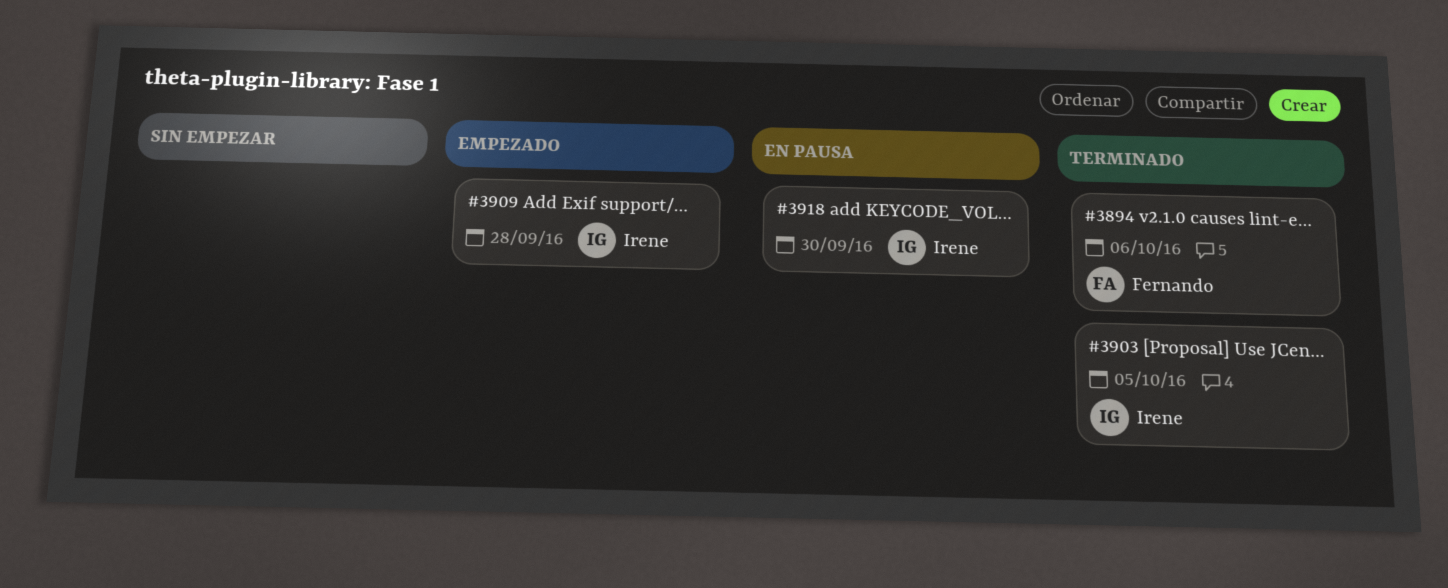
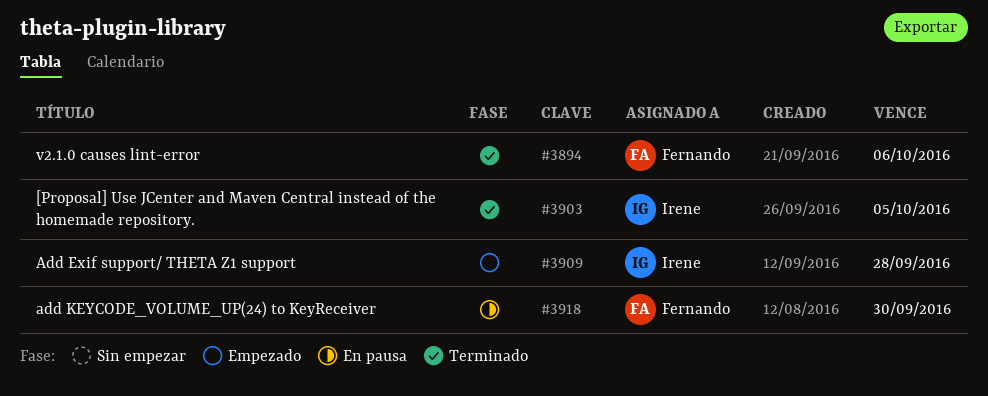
#3918, owner: Irene -> Fernando

